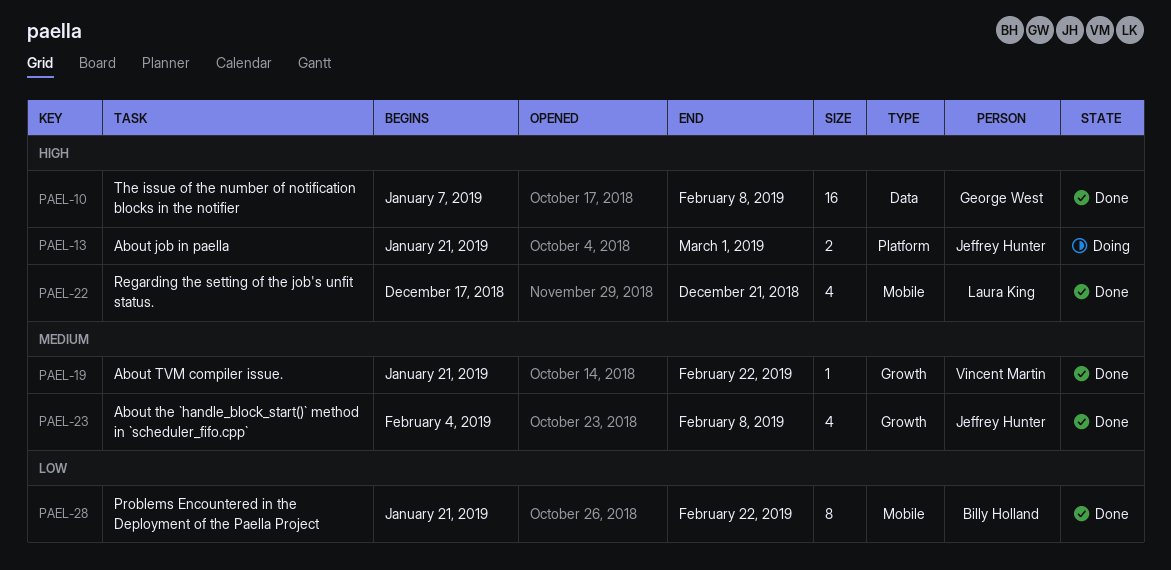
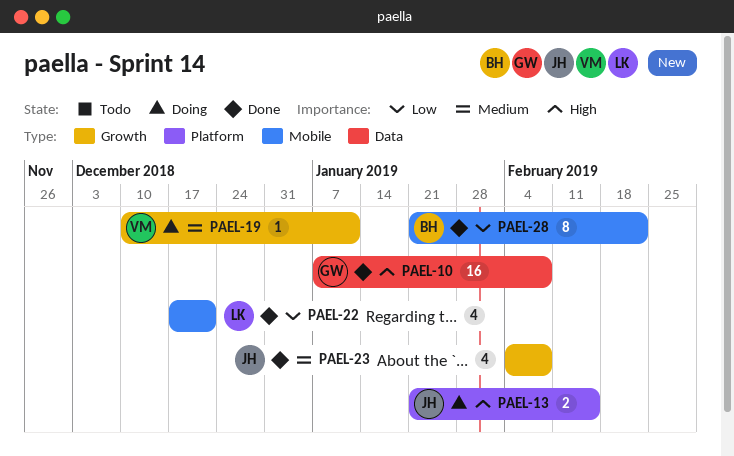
PAEL-13, due: Mar 1 -> Feb 15
PAEL-19, status: Done -> Doing
PAEL-19, start: Jan 21 -> Dec 10
PAEL-19, due: Feb 22 -> Jan 11
PAEL-22, priority: High -> Low

